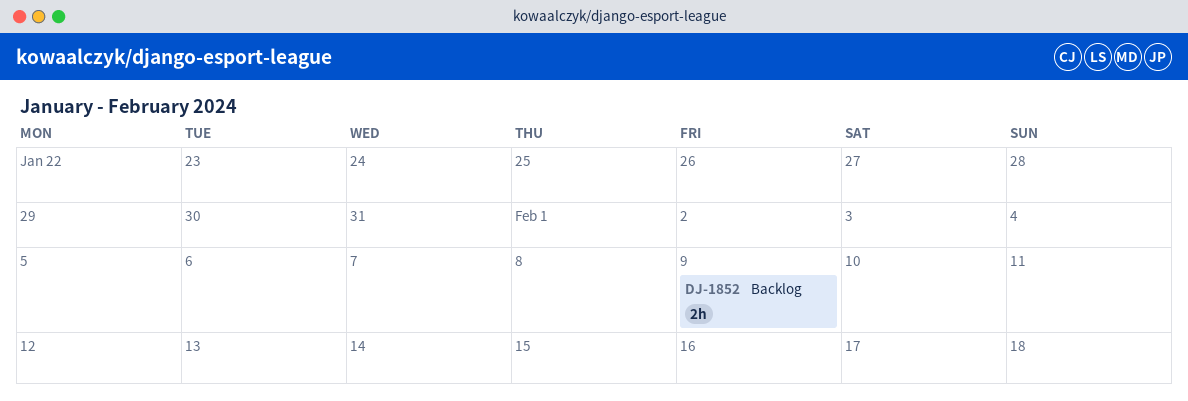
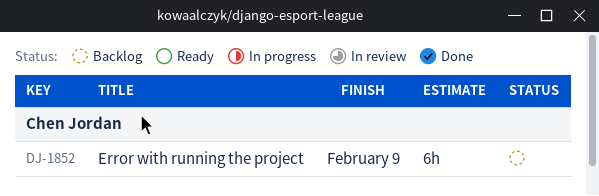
DJ-1852, estimate: 2h -> 6h

